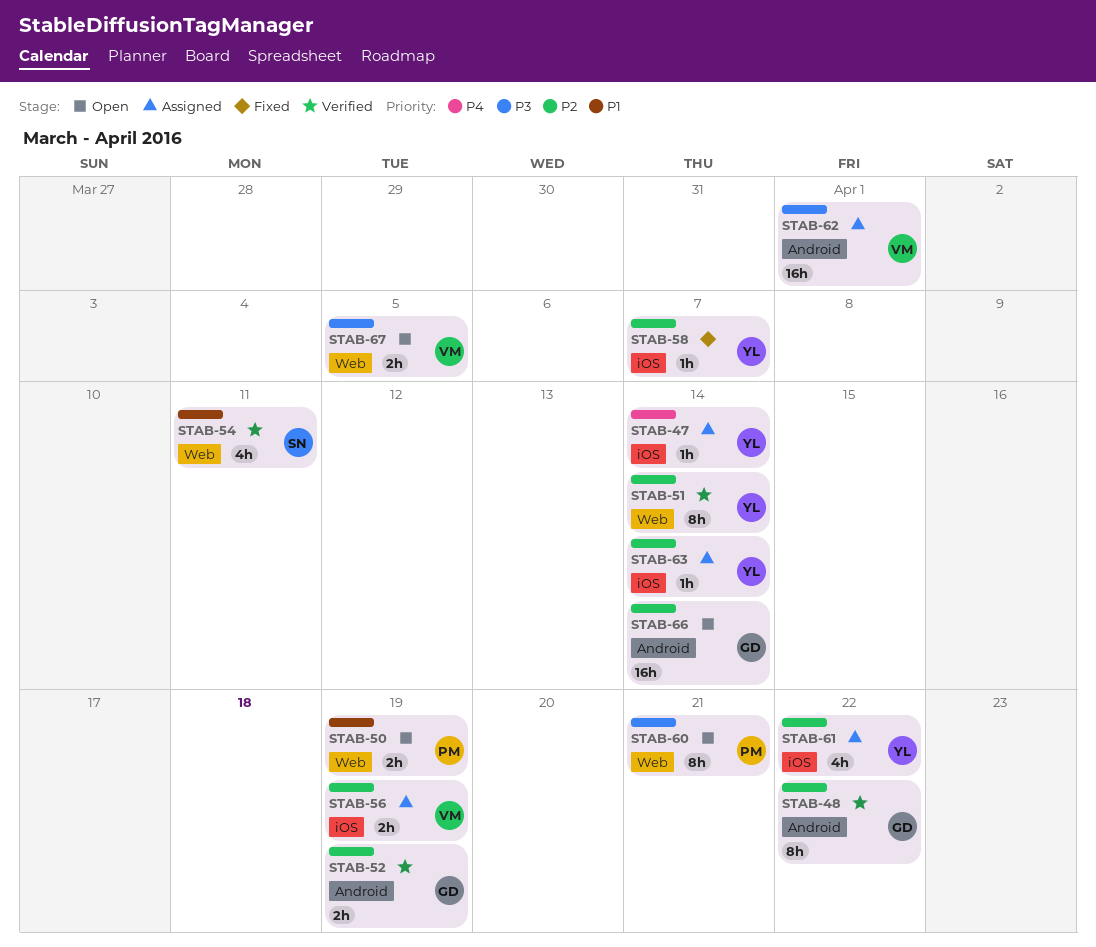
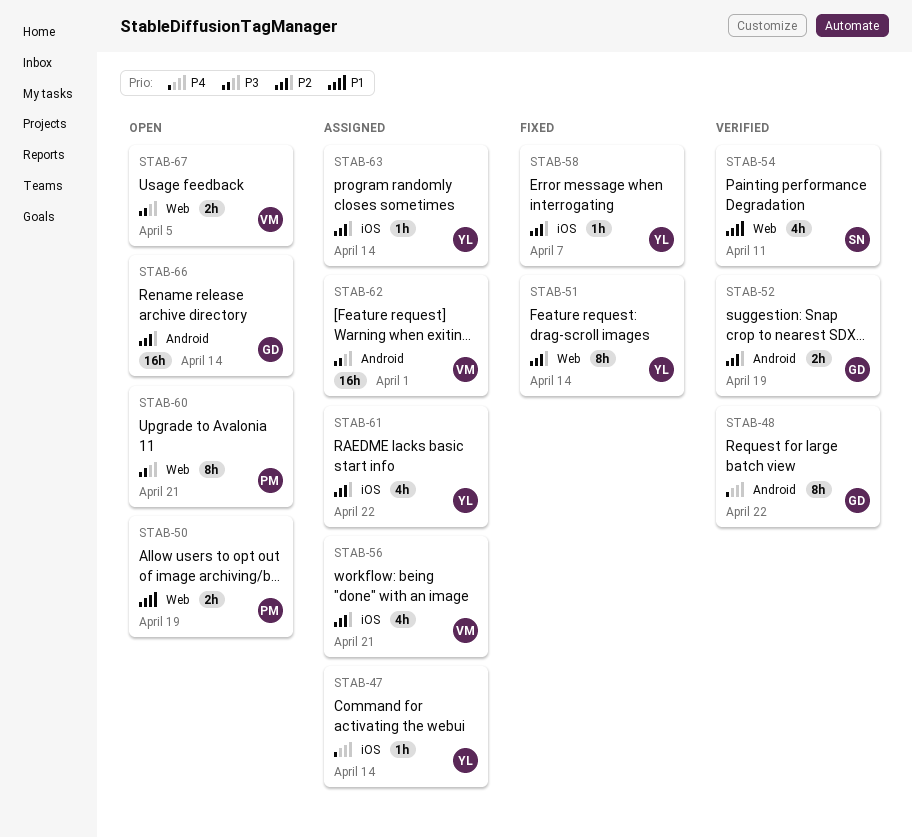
STAB-48, priority: P2 -> P4
STAB-51, status: Verified -> Fixed
STAB-56, estimate: 2h -> 4h
STAB-56, due: Apr 19 -> Apr 21

